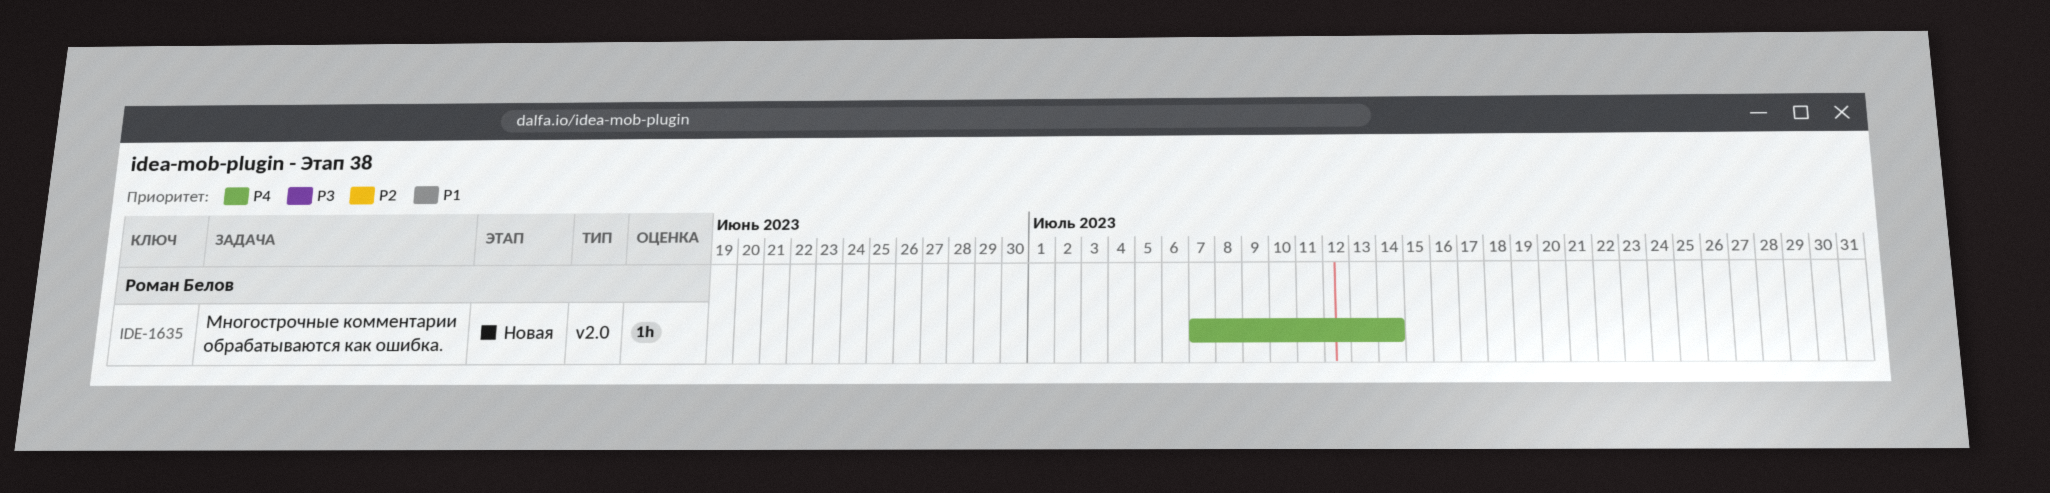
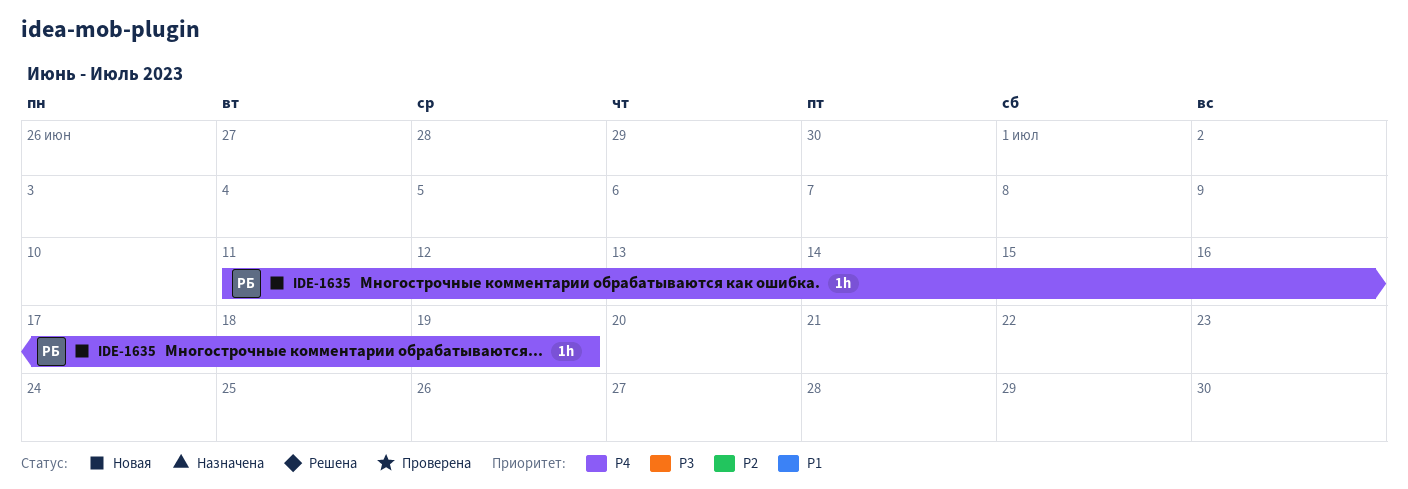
IDE-1635, start: Jul 7 -> Jul 11
IDE-1635, due: Jul 14 -> Jul 19

